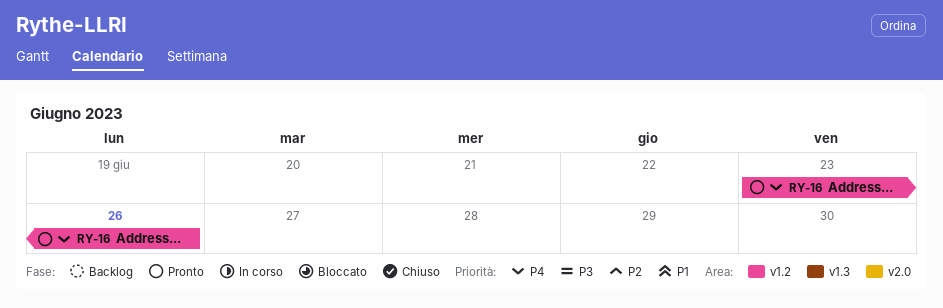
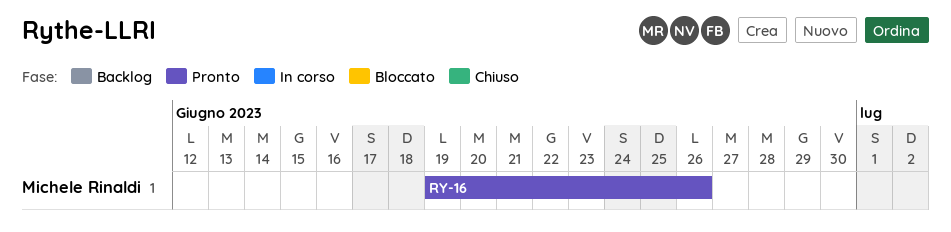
RY-16, start: Jun 23 -> Jun 19

